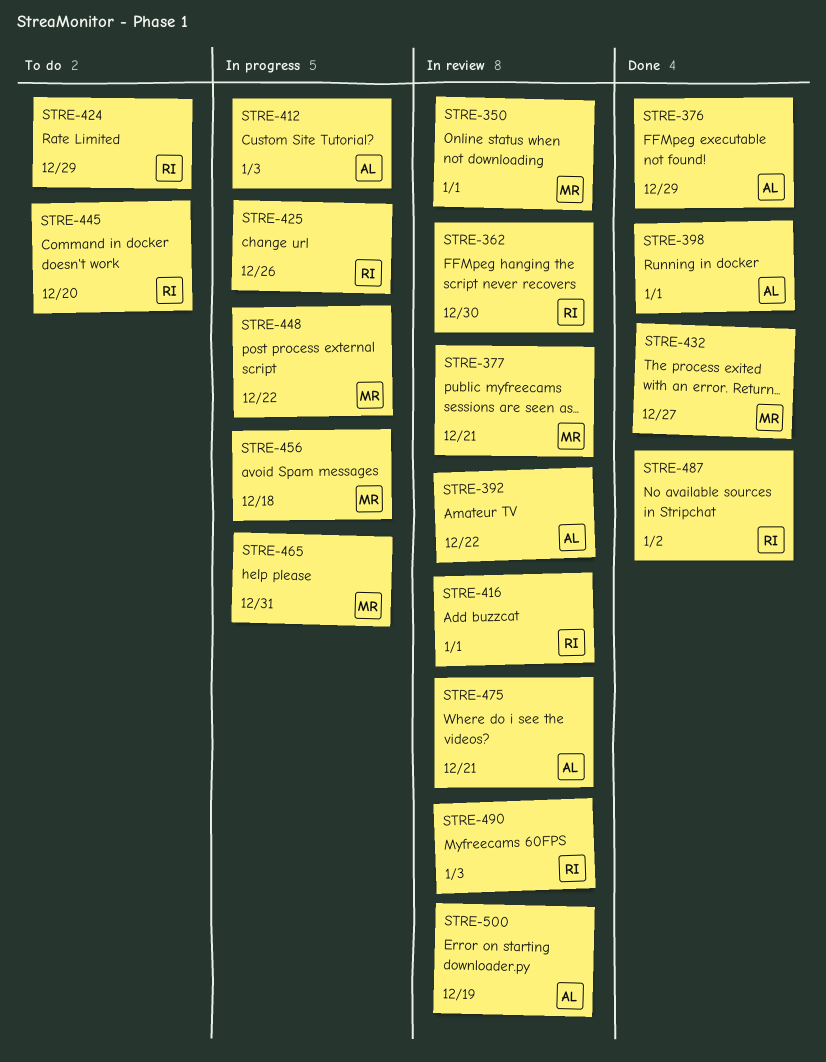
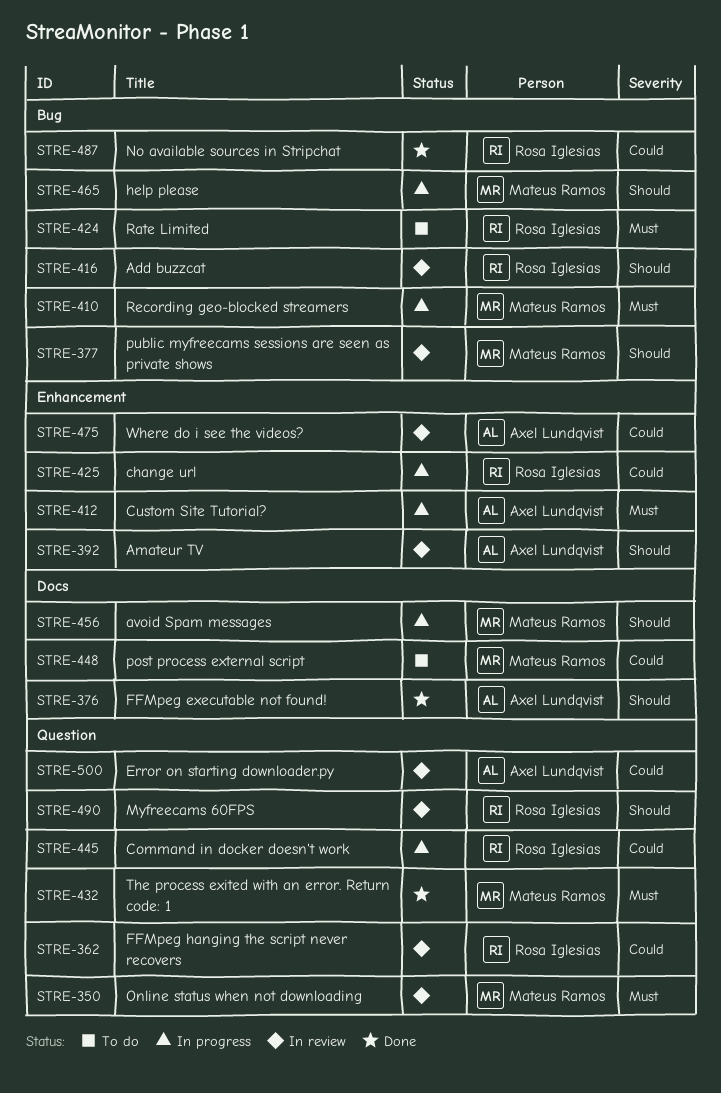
STRE-398: present -> none
STRE-410: none -> present
STRE-445, status: To do -> In progress
STRE-448, status: In progress -> To do

